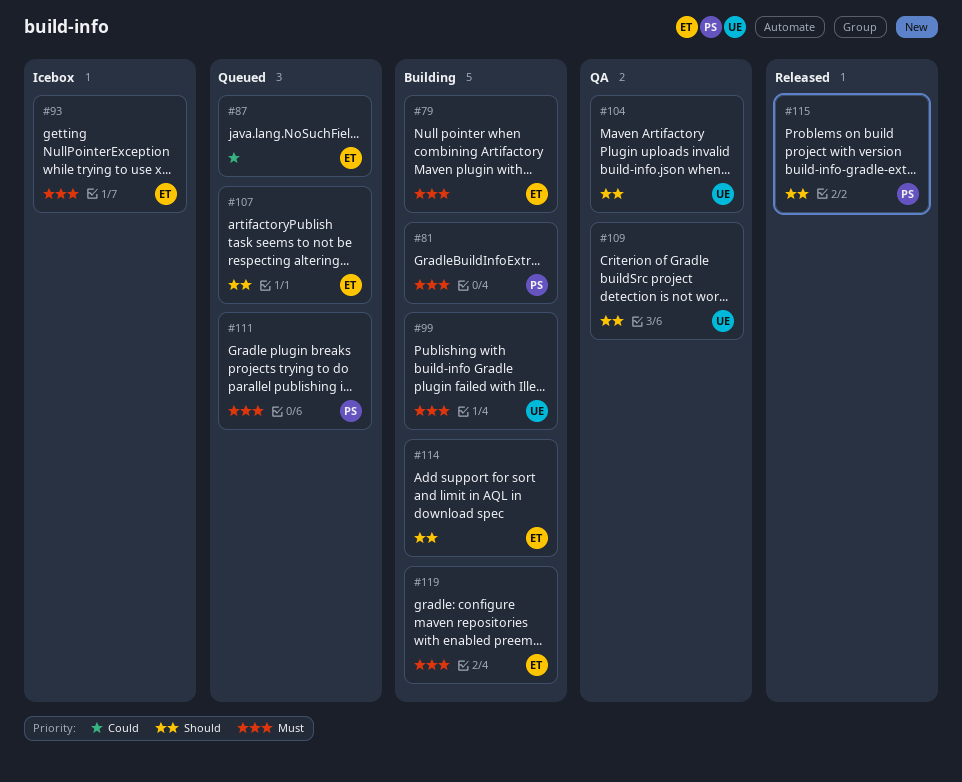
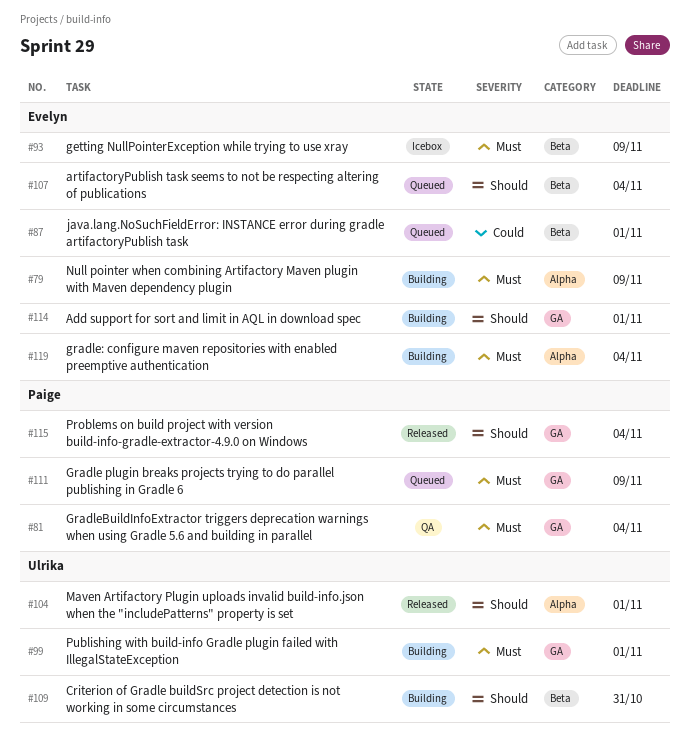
#81, status: Building -> QA
#104, status: QA -> Released
#109, status: QA -> Building

